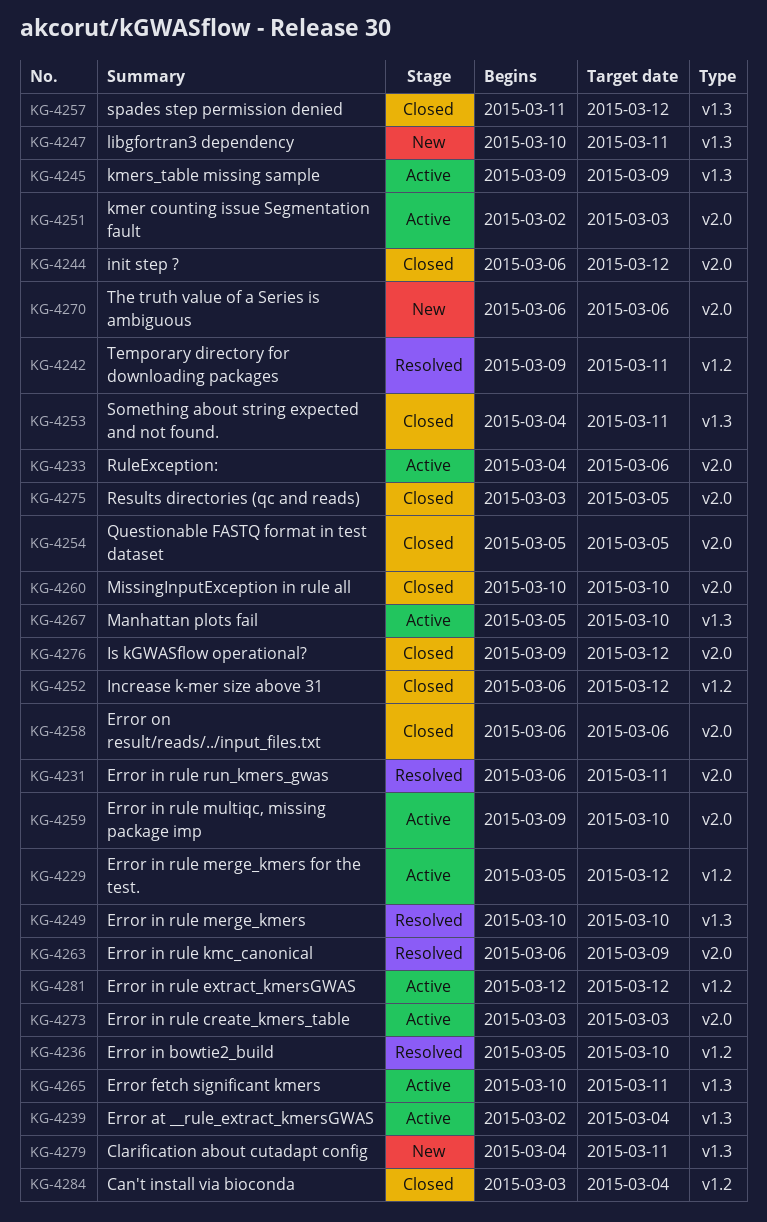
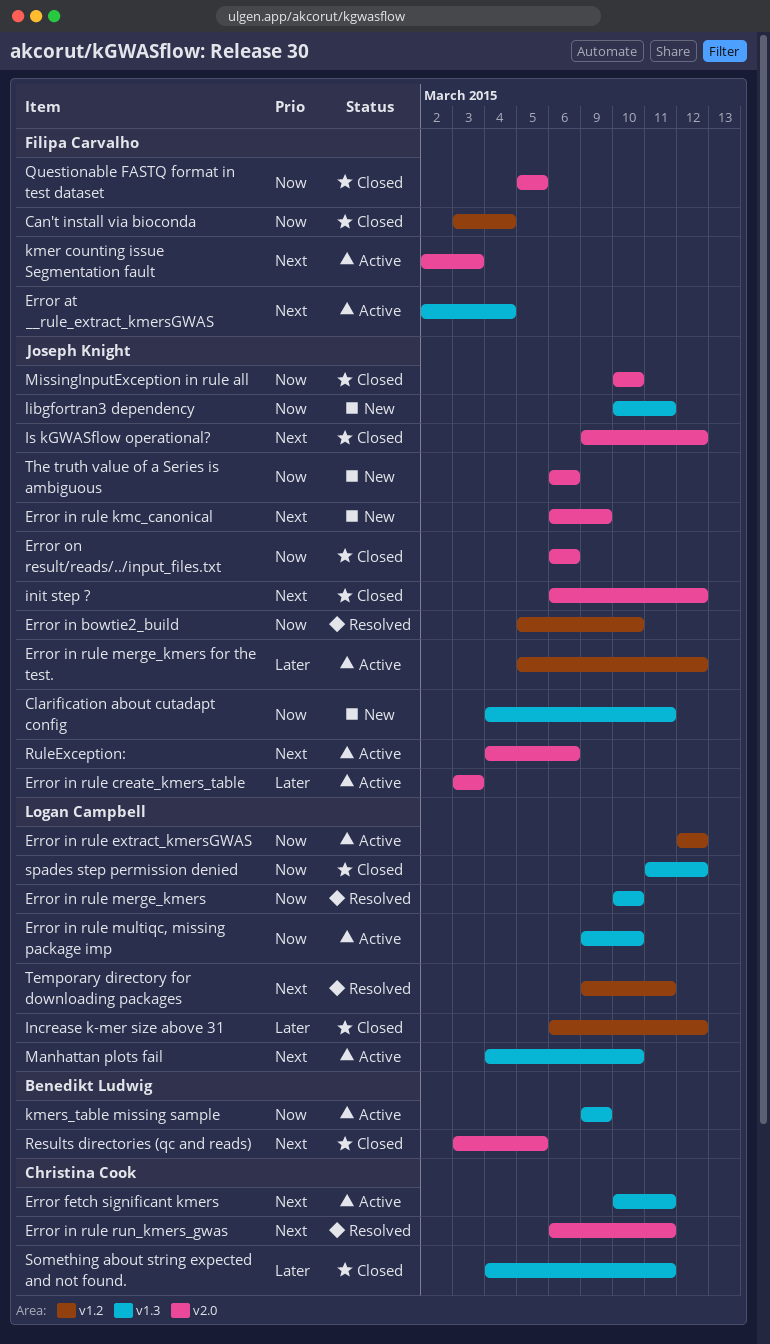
Error in rule kmc_canonical, status: Resolved -> New
Error in rule multiqc, missing package imp, label: v2.0 -> v1.3
Manhattan plots fail, start: Mar 5 -> Mar 4

